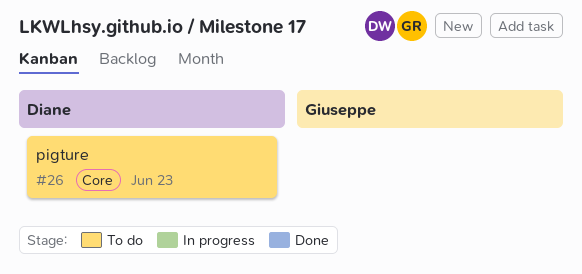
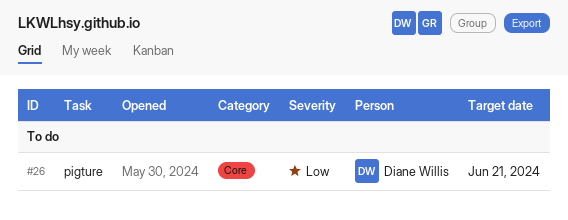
#26, due: Jun 23 -> Jun 21

